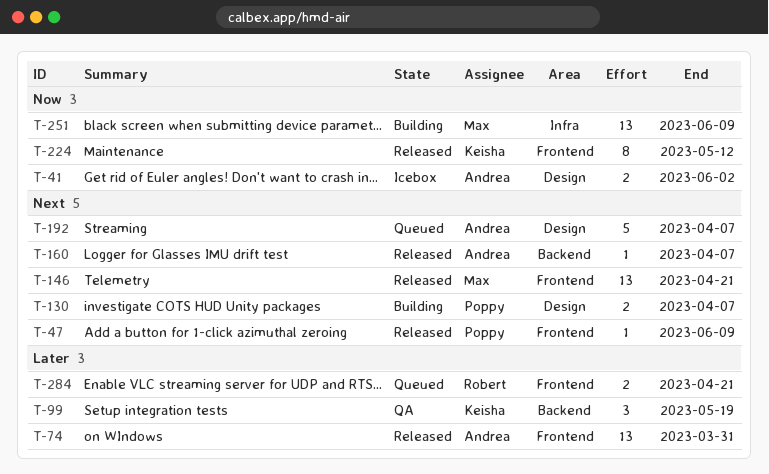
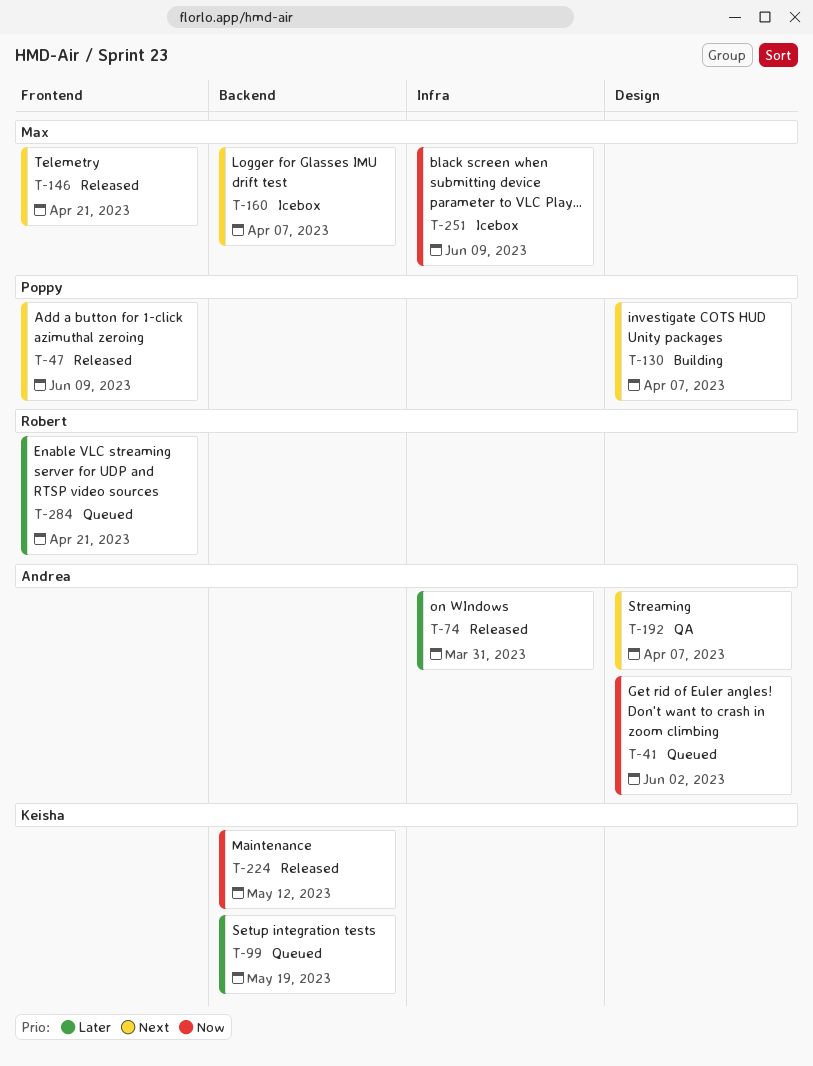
T-41, status: Icebox -> Queued
T-74, label: Frontend -> Infra
T-99, status: QA -> Queued
T-160, status: Released -> Icebox
T-160, owner: Andrea -> Max
T-192, status: Queued -> QA
T-224, label: Frontend -> Backend
T-251, status: Building -> Icebox

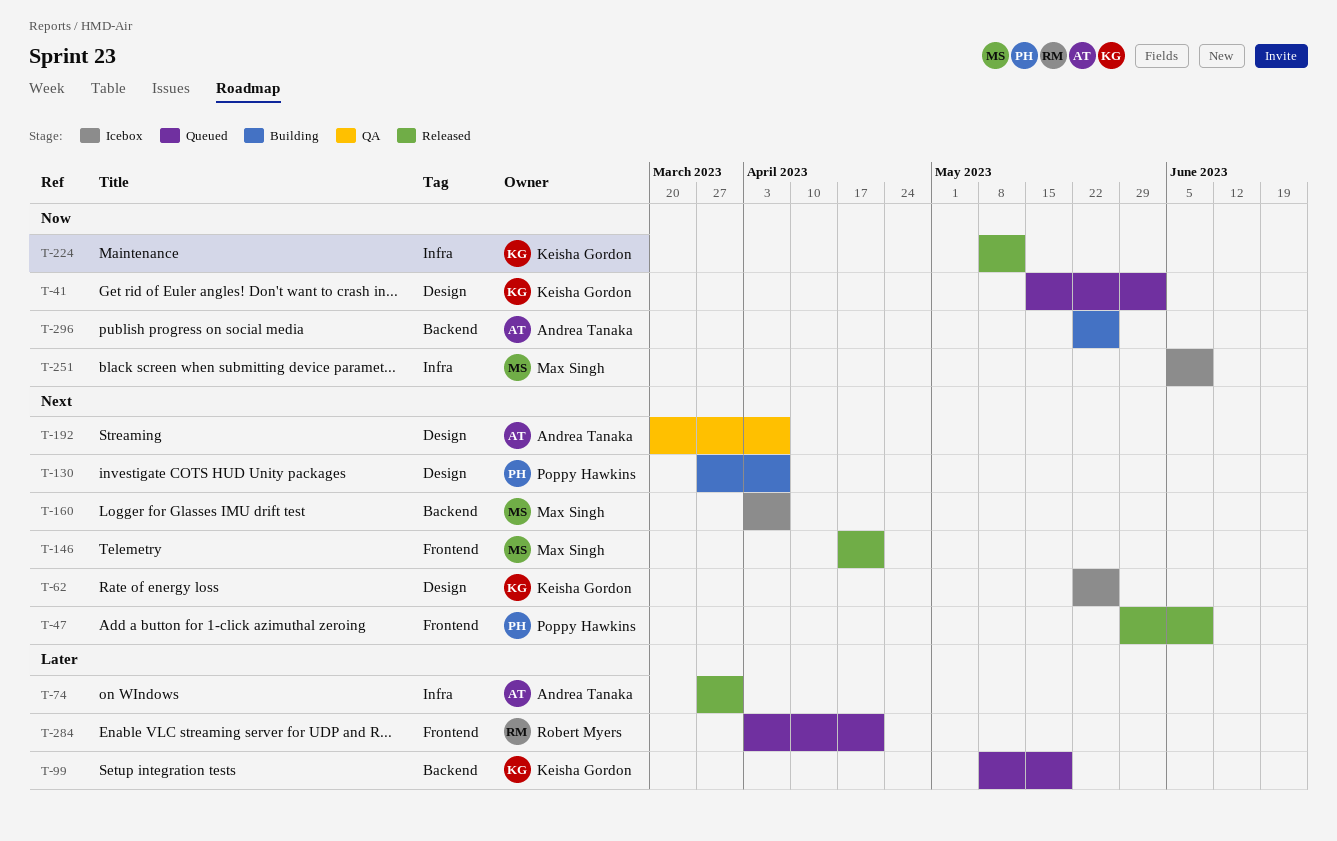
T-41, owner: Andrea Tanaka -> Keisha Gordon
T-62: none -> present
T-224, label: Backend -> Infra
T-296: none -> present

